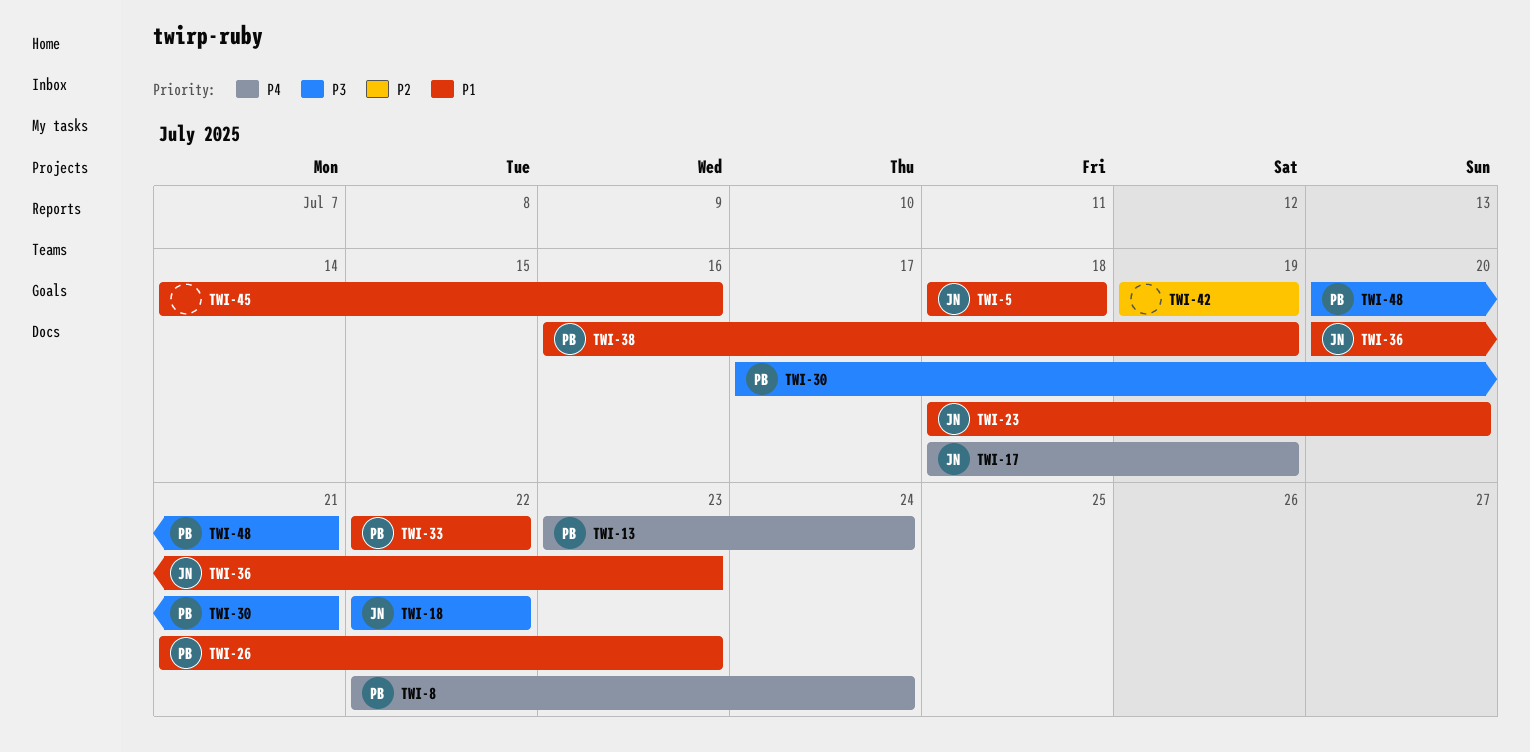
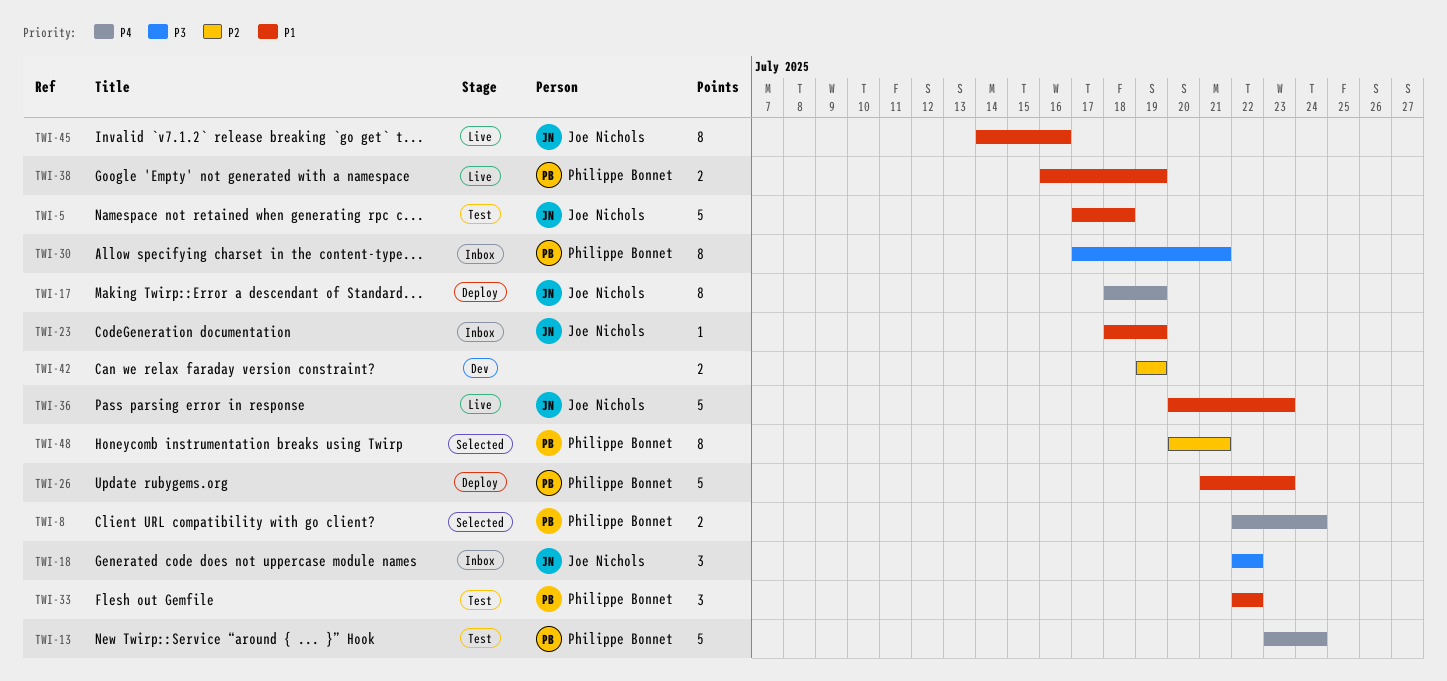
TWI-5, start: Jul 18 -> Jul 17
TWI-23, due: Jul 20 -> Jul 19
TWI-45, owner: none -> Joe Nichols
TWI-48, priority: P3 -> P2

